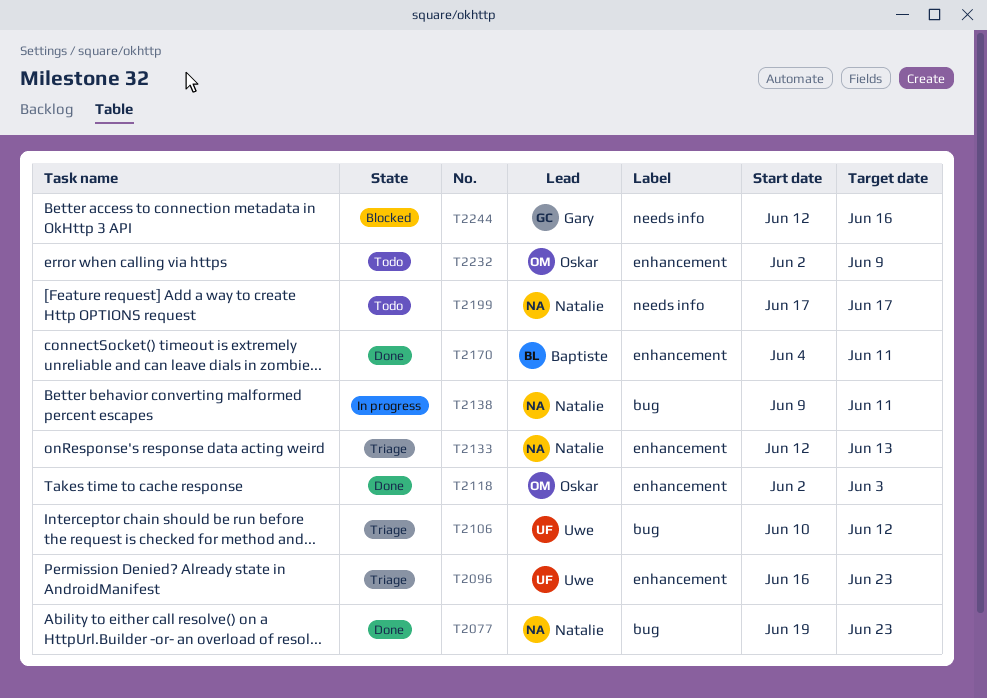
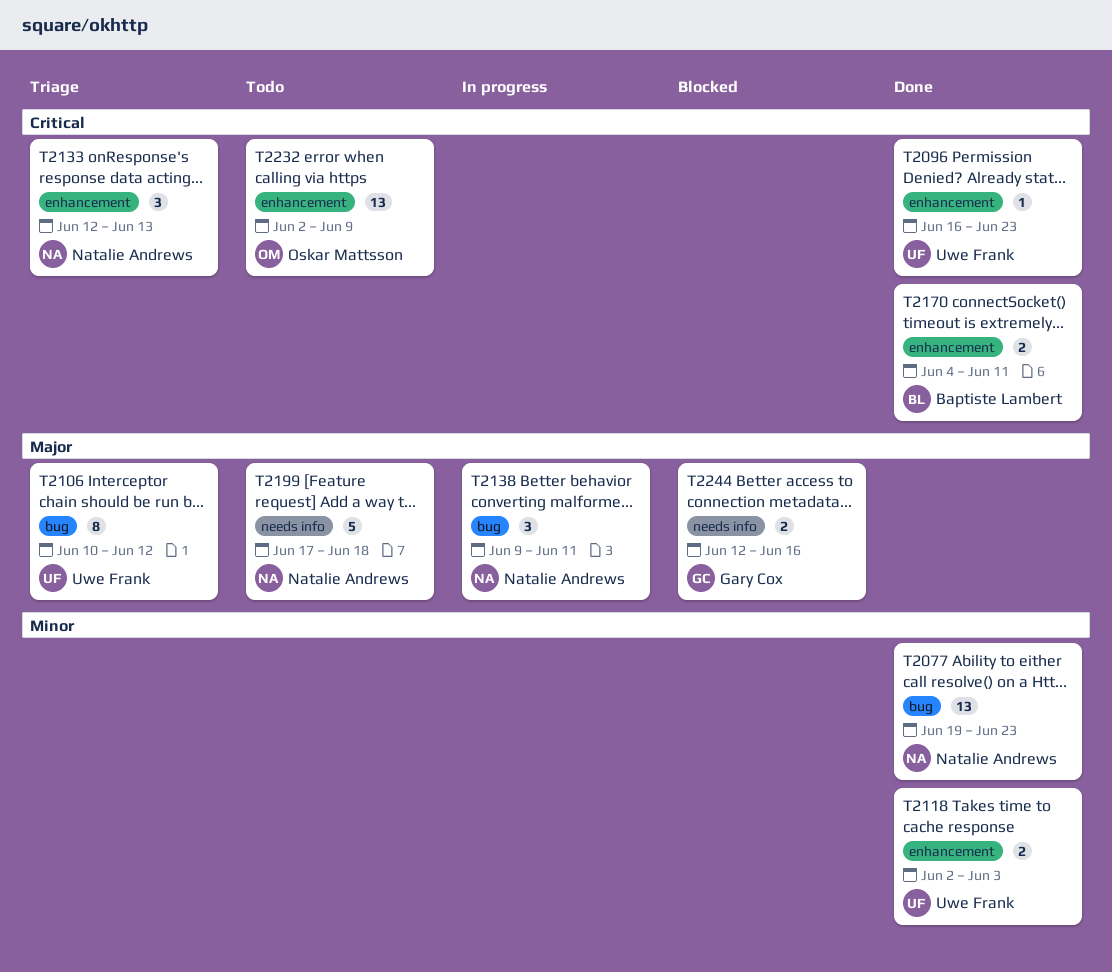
T2096, status: Triage -> Done
T2118, owner: Oskar Mattsson -> Uwe Frank
T2199, due: Jun 17 -> Jun 18

